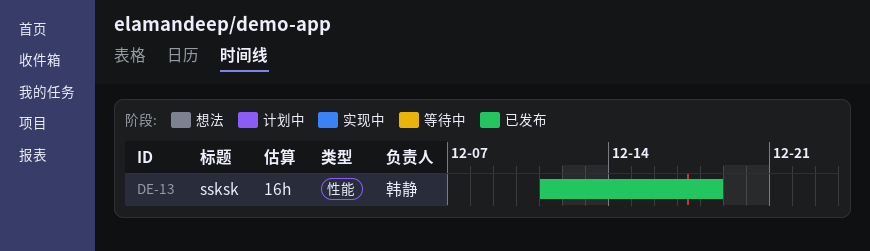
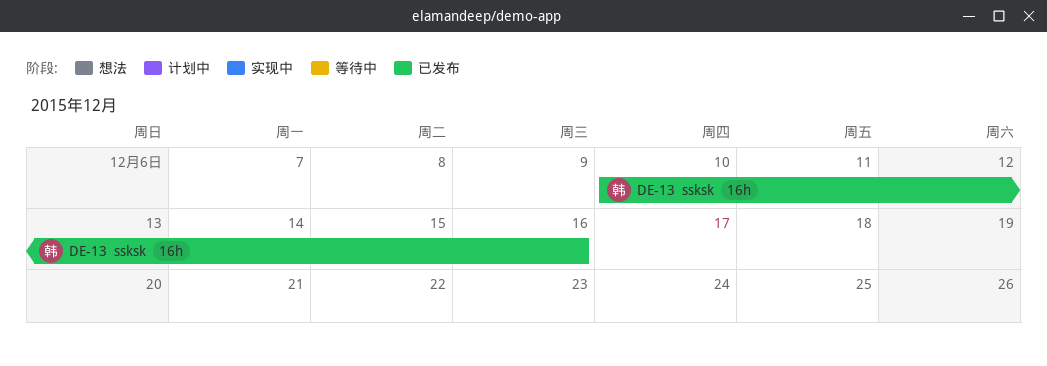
DE-13, start: Dec 11 -> Dec 10
DE-13, due: Dec 18 -> Dec 16

